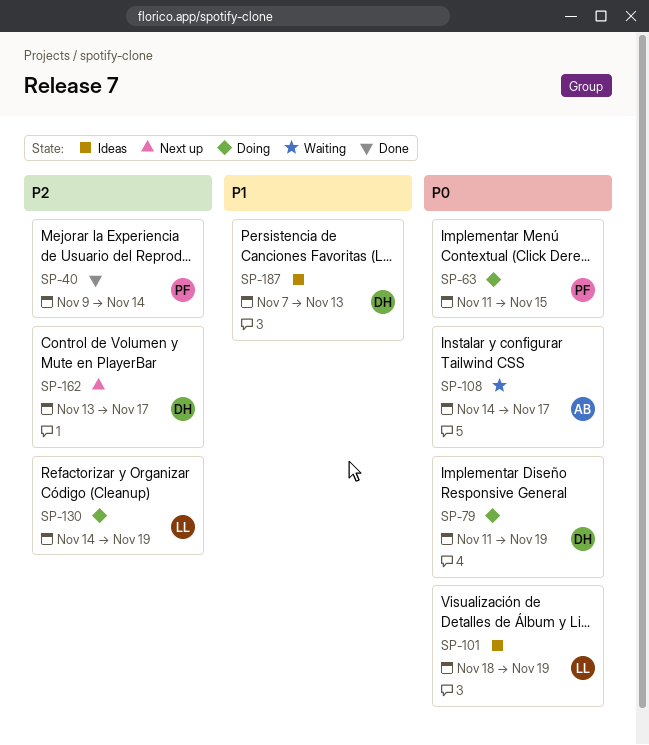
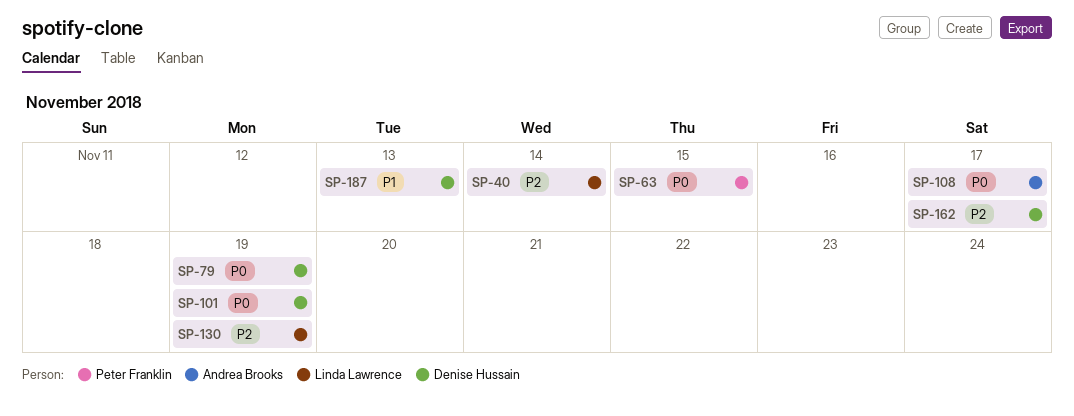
SP-40, owner: Peter Franklin -> Linda Lawrence
SP-101, owner: Linda Lawrence -> Denise Hussain

